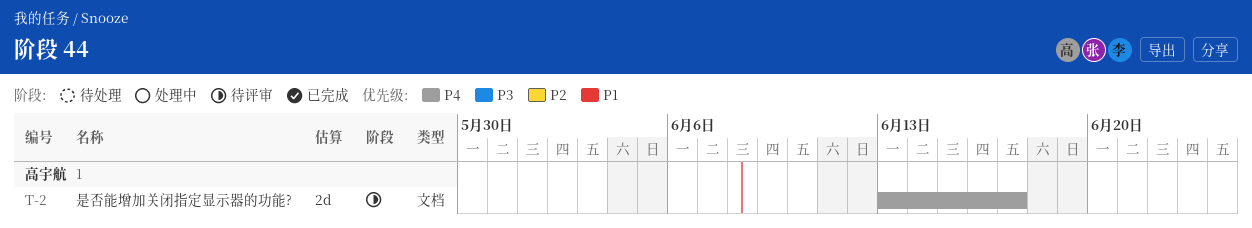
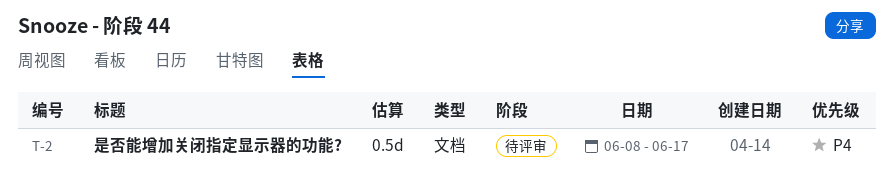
T-2, estimate: 2d -> 0.5d
T-2, start: Jun 13 -> Jun 8

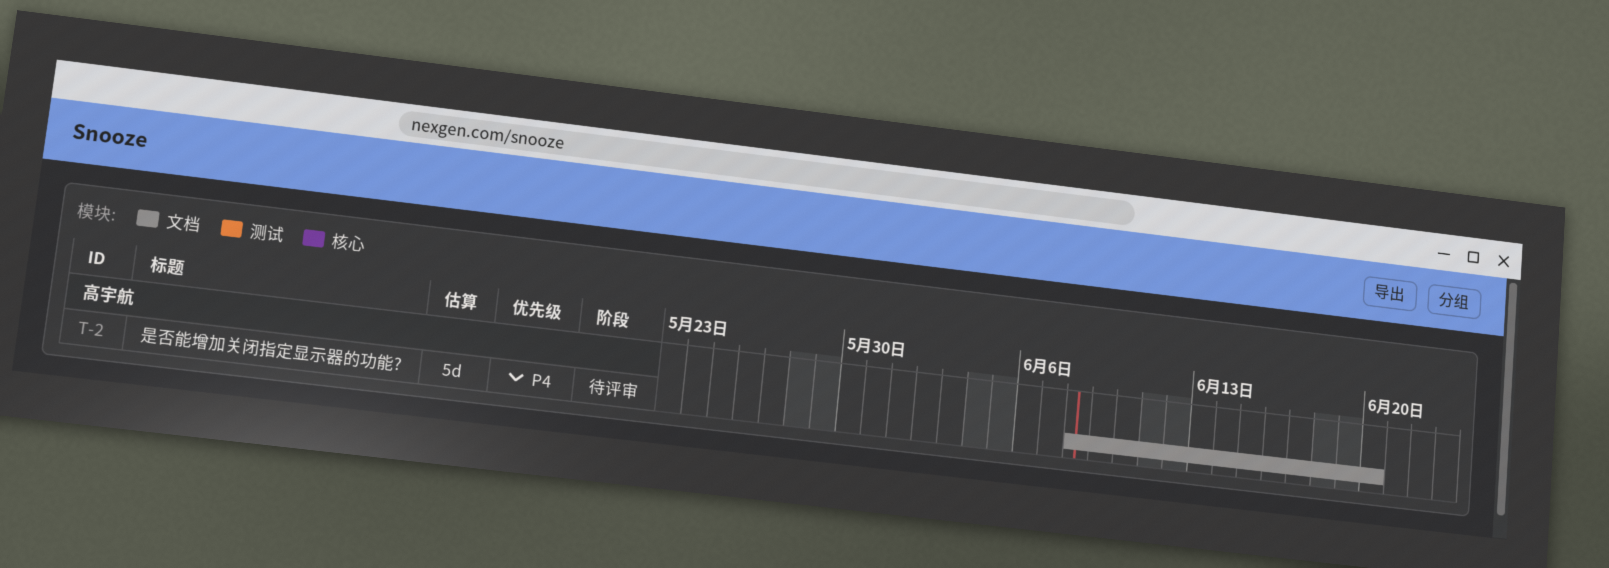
T-2, estimate: 0.5d -> 5d
T-2, due: Jun 17 -> Jun 20

